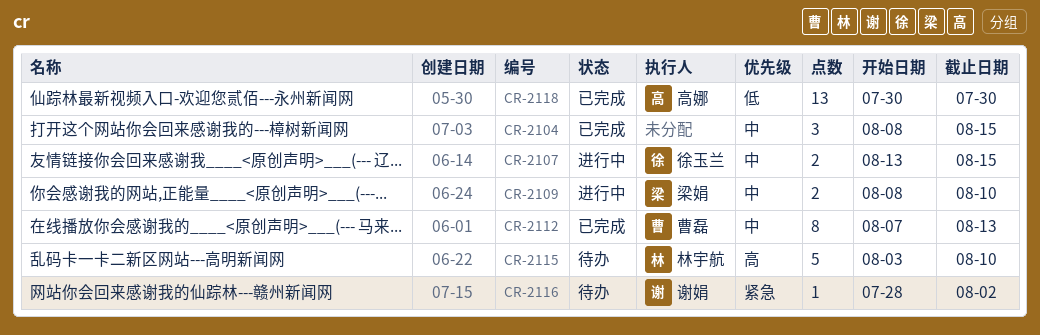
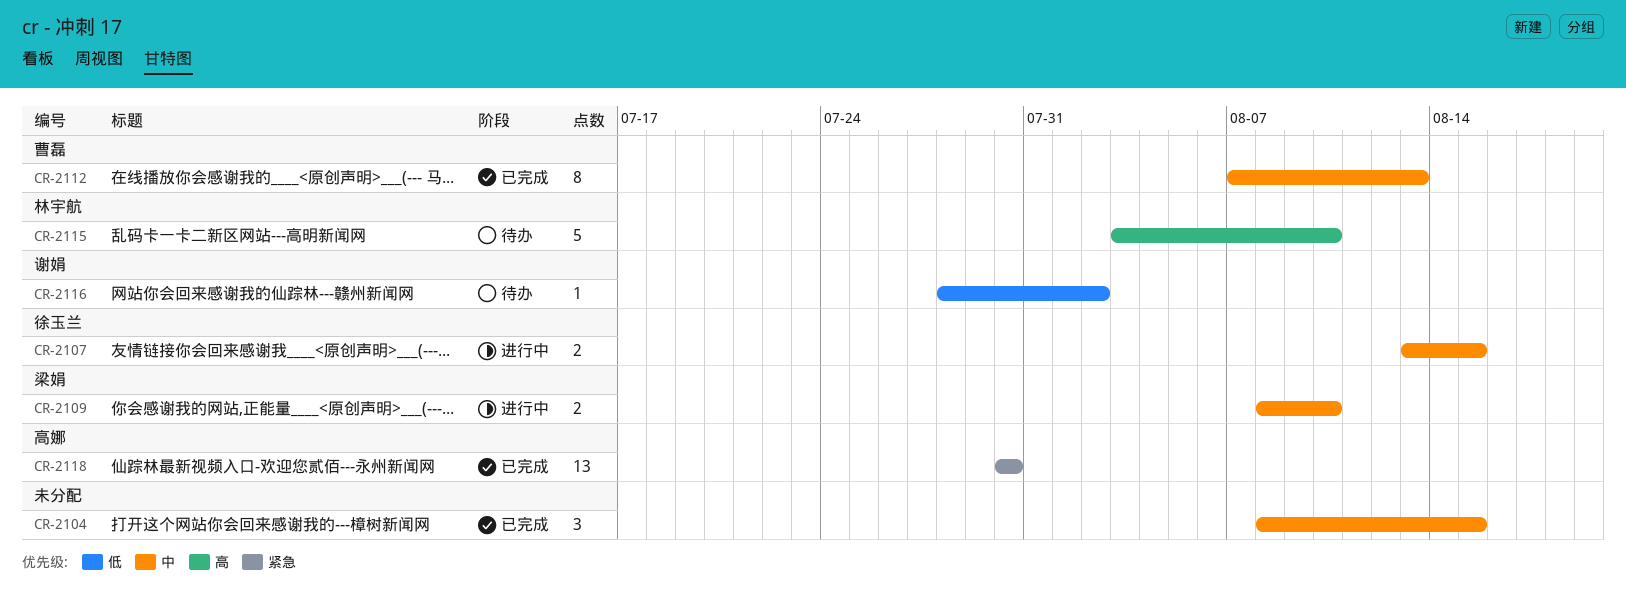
CR-2116, priority: 紧急 -> 低
CR-2118, priority: 低 -> 紧急

